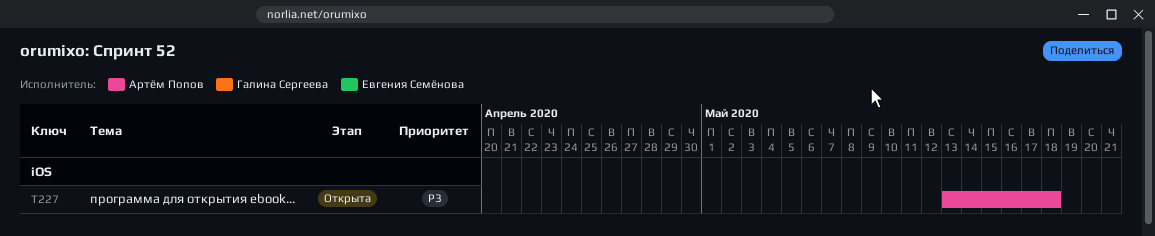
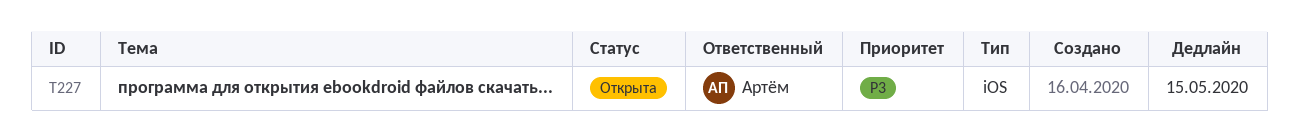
T227, due: May 18 -> May 15

